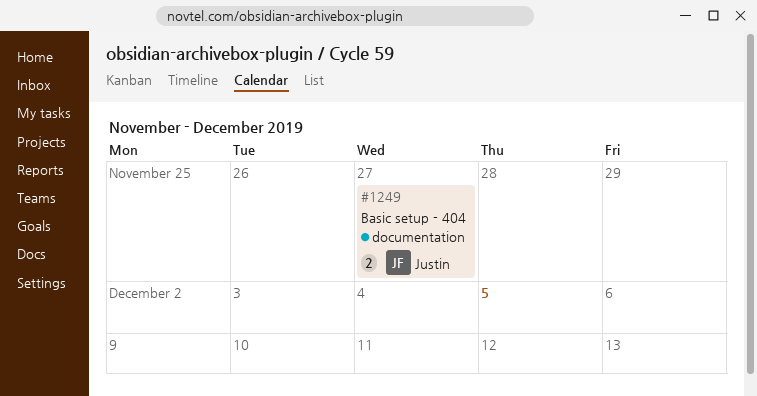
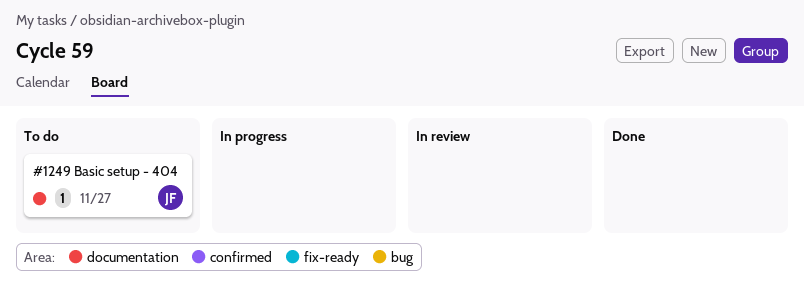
#1249, estimate: 2 -> 1

